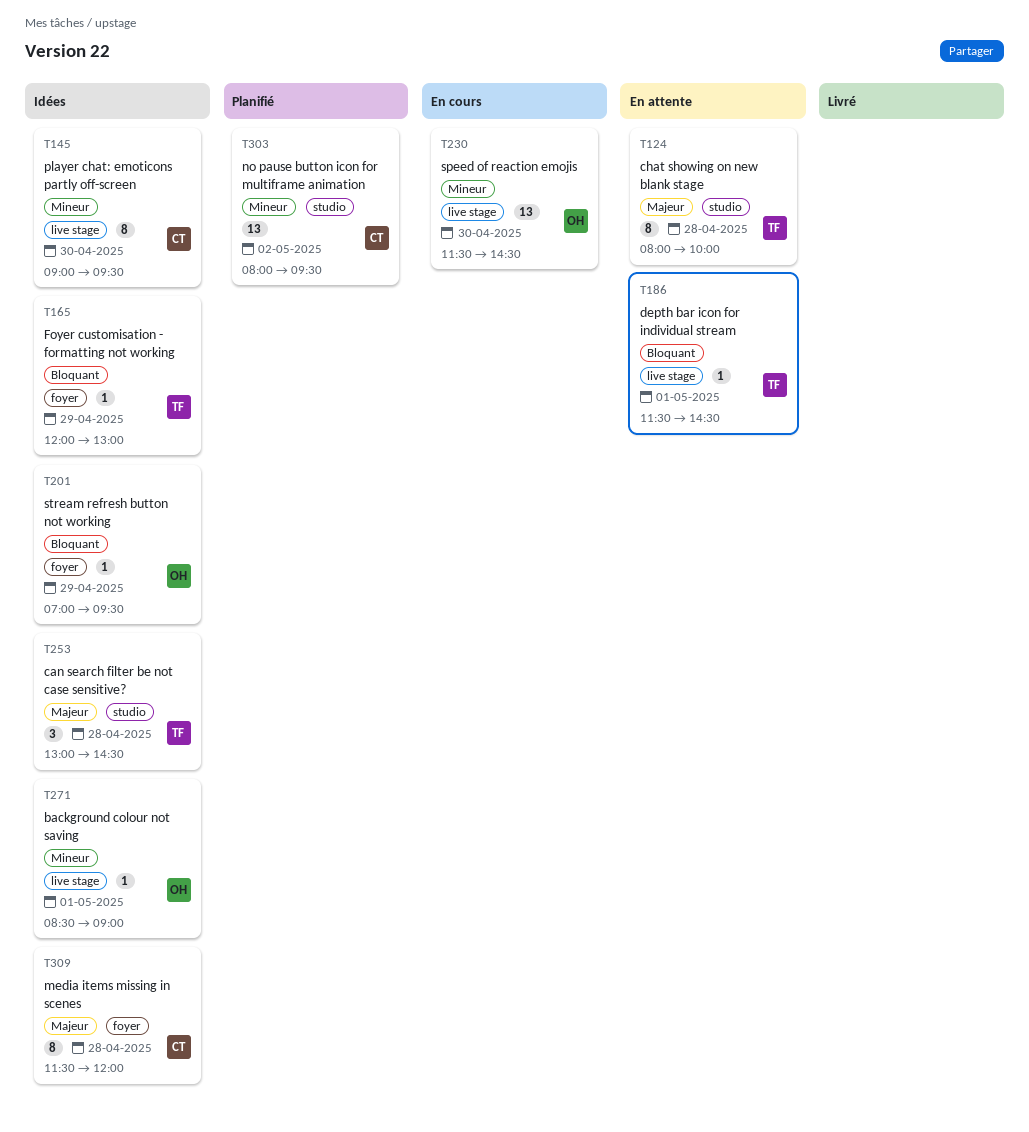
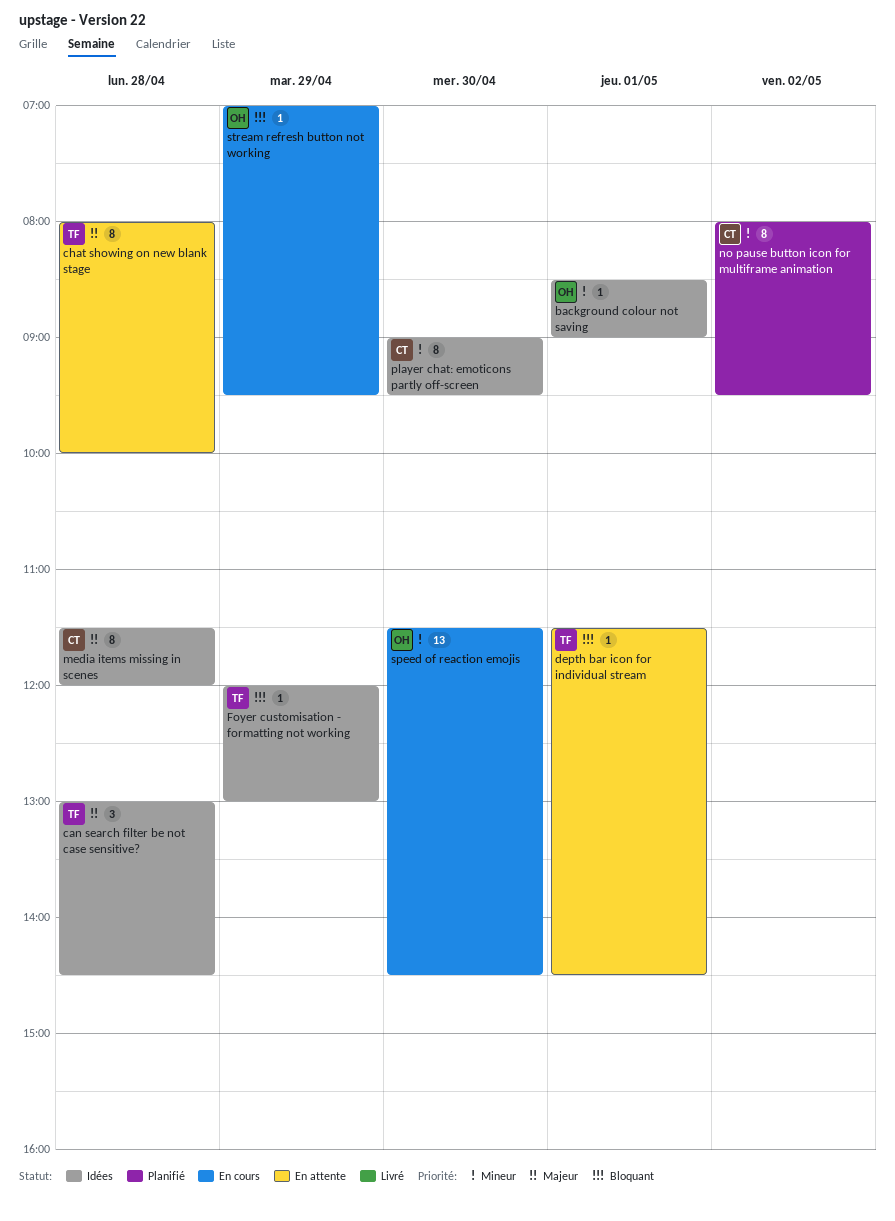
no pause button icon for multiframe animation, estimate: 13 -> 8
stream refresh button not working, status: Idées -> En cours

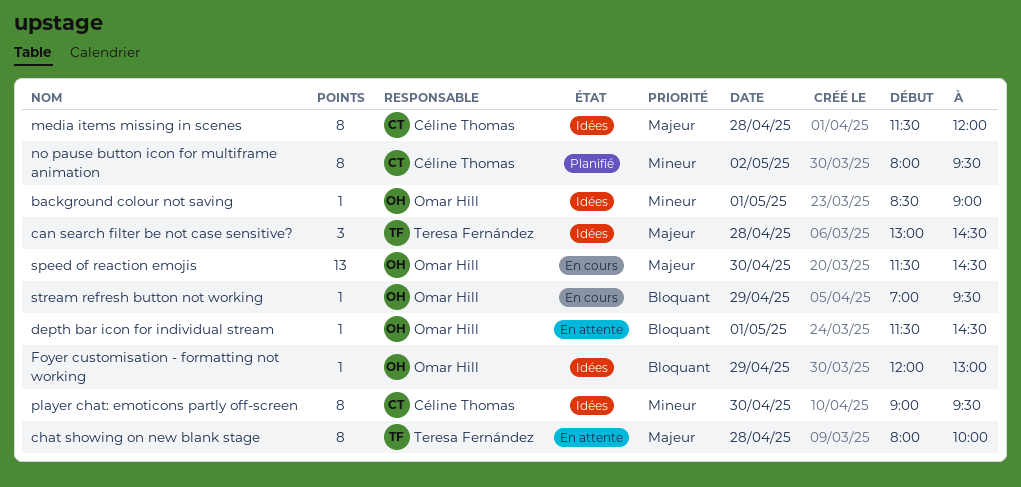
depth bar icon for individual stream, owner: Teresa Fernández -> Omar Hill
Foyer customisation - formatting not working, owner: Teresa Fernández -> Omar Hill
speed of reaction emojis, priority: Mineur -> Majeur

